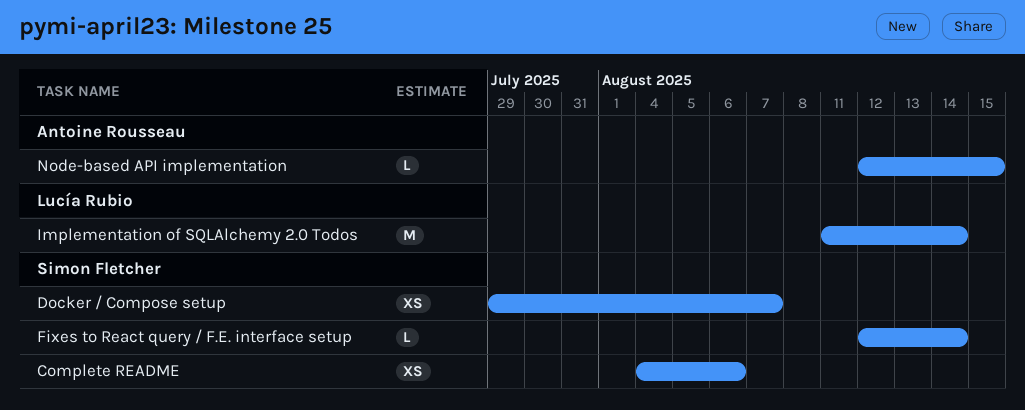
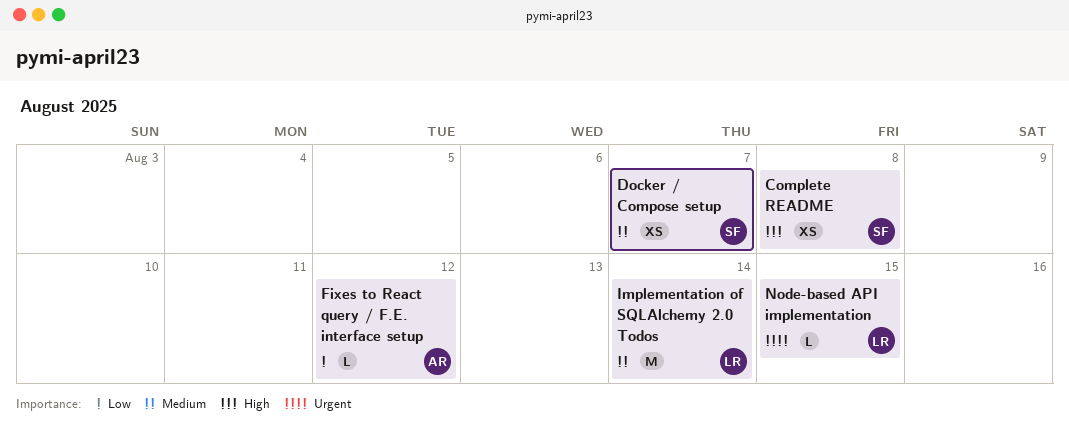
Complete README, due: Aug 6 -> Aug 8
Fixes to React query / F.E. interface setup, owner: Simon Fletcher -> Antoine Rousseau
Fixes to React query / F.E. interface setup, due: Aug 14 -> Aug 12
Node-based API implementation, owner: Antoine Rousseau -> Lucía Rubio

